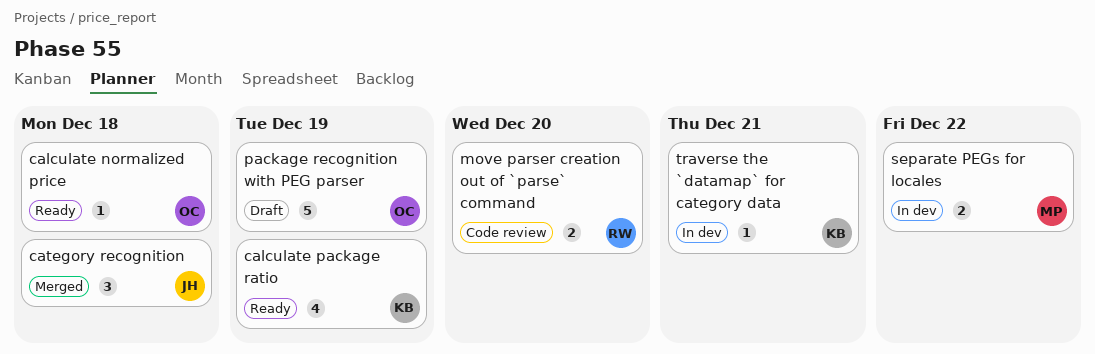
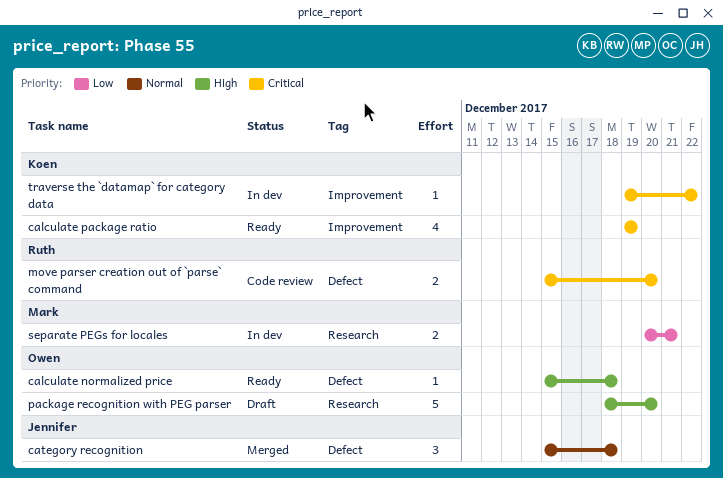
package recognition with PEG parser, due: Dec 19 -> Dec 20
separate PEGs for locales, due: Dec 22 -> Dec 21
traverse the `datamap` for category data, due: Dec 21 -> Dec 22

